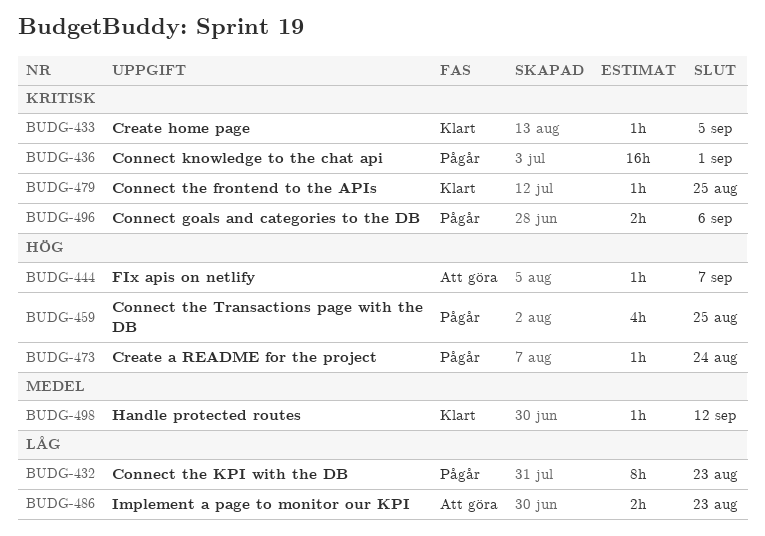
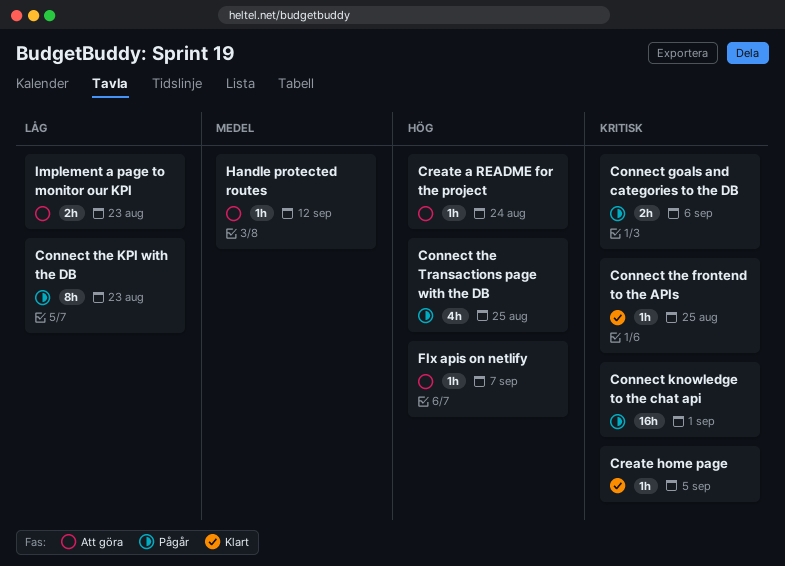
Create a README for the project, status: Pågår -> Att göra
Handle protected routes, status: Klart -> Att göra

